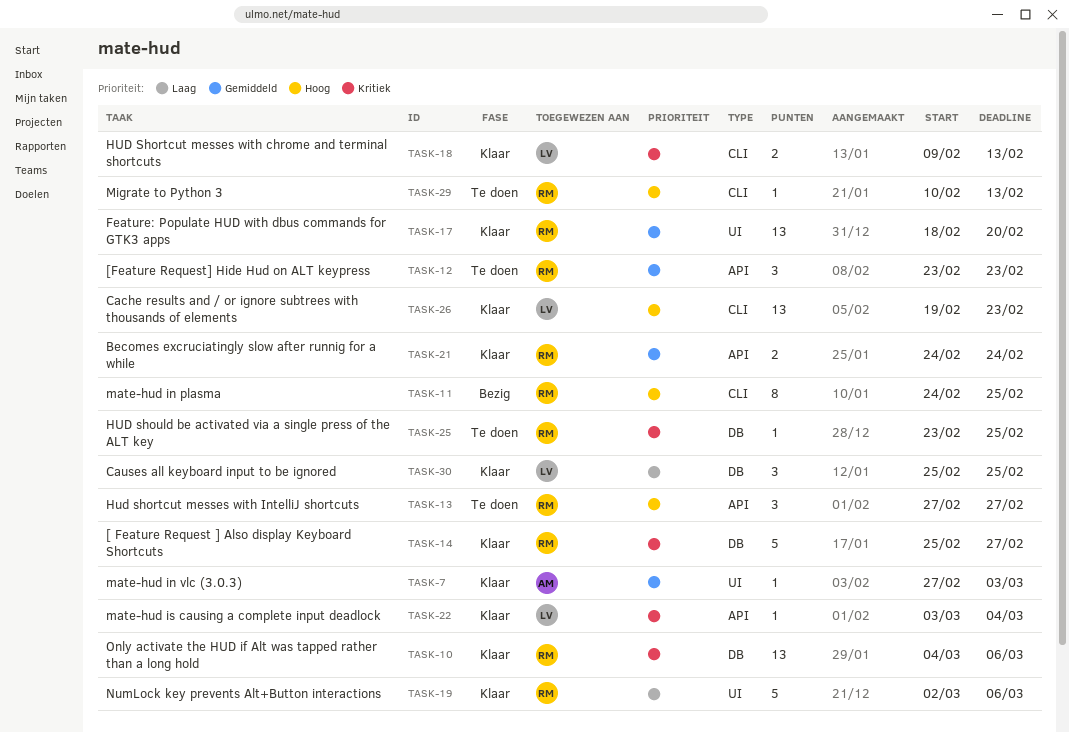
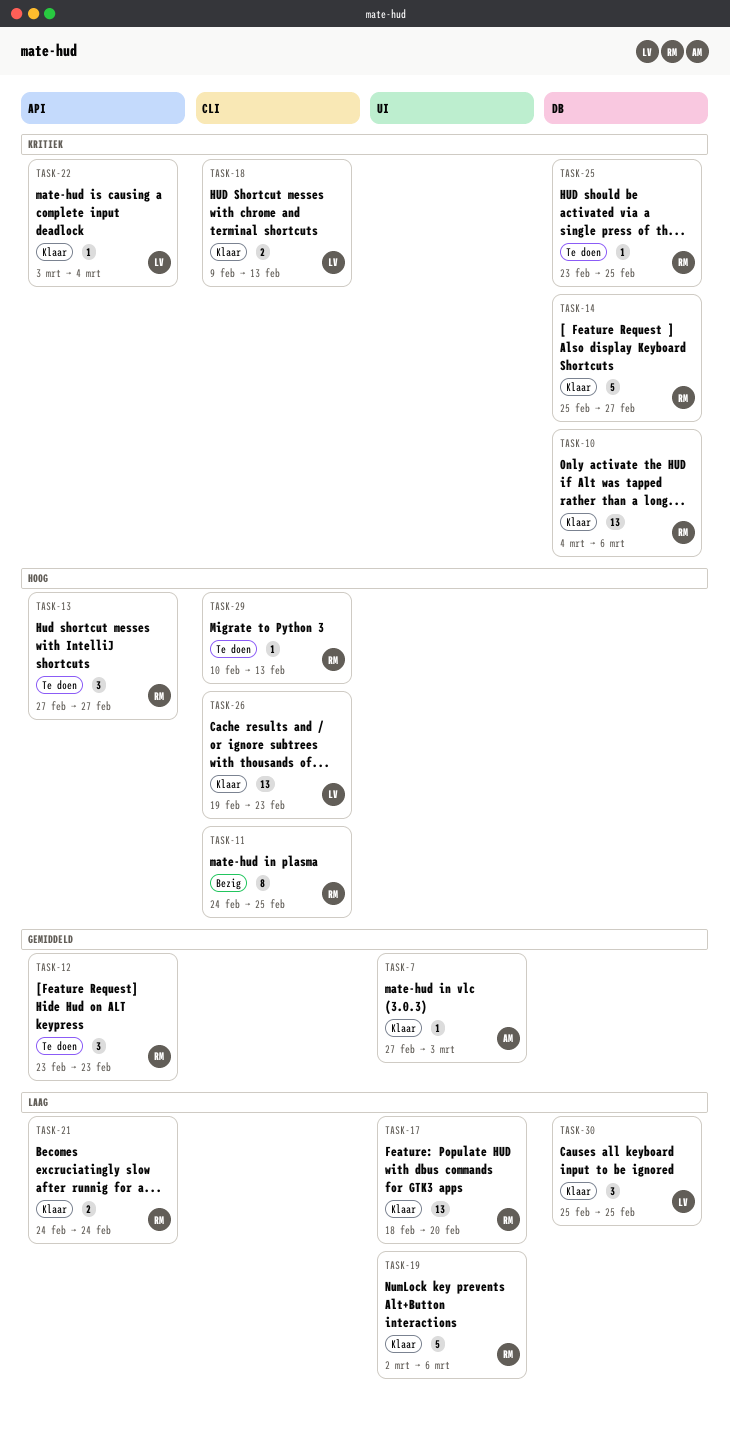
TASK-17, priority: Gemiddeld -> Laag
TASK-21, priority: Gemiddeld -> Laag

